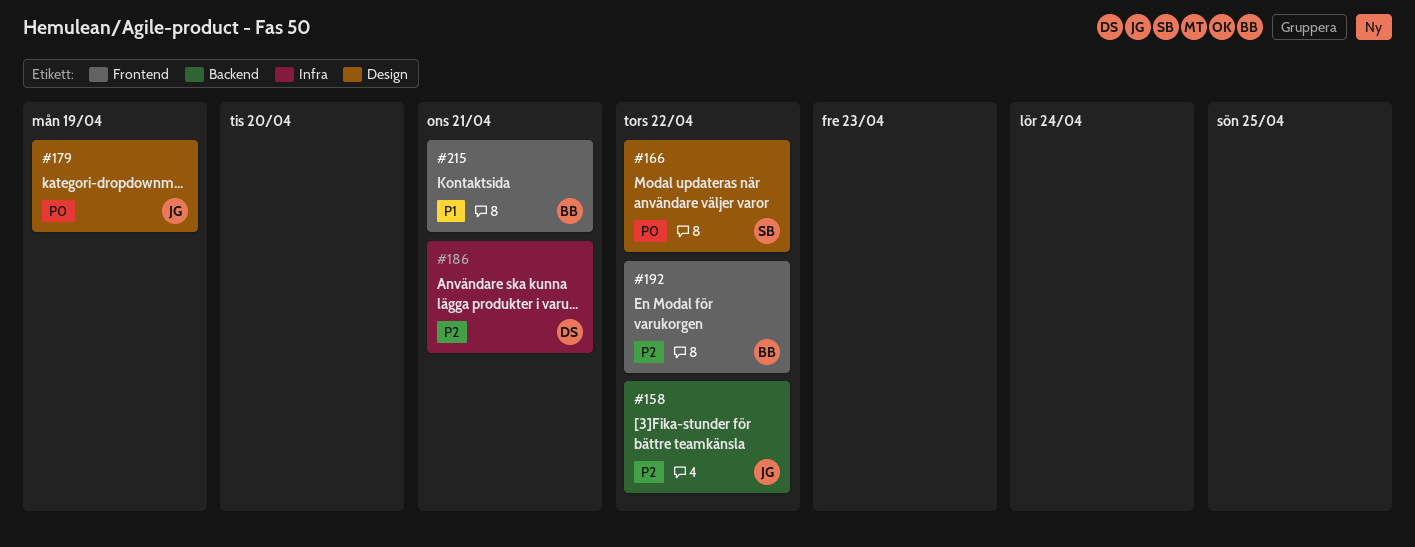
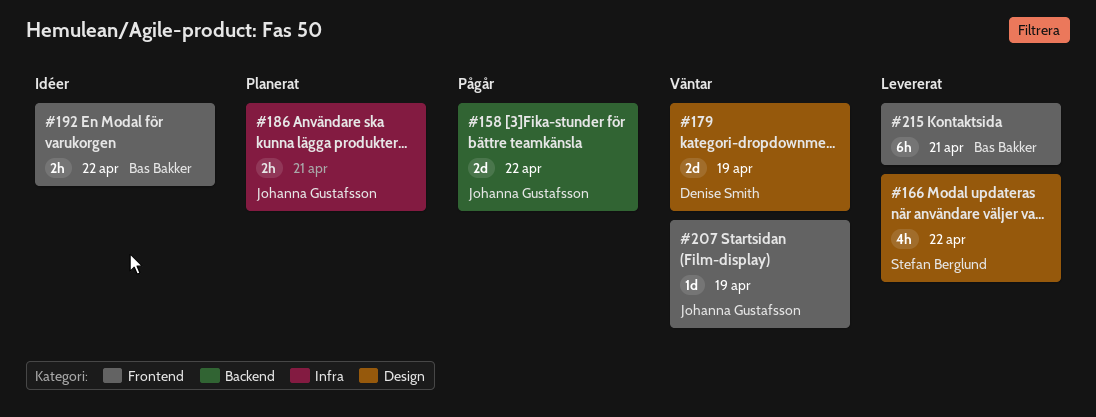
#179, owner: Johanna Gustafsson -> Denise Smith
#186, owner: Denise Smith -> Johanna Gustafsson
#207: none -> present

